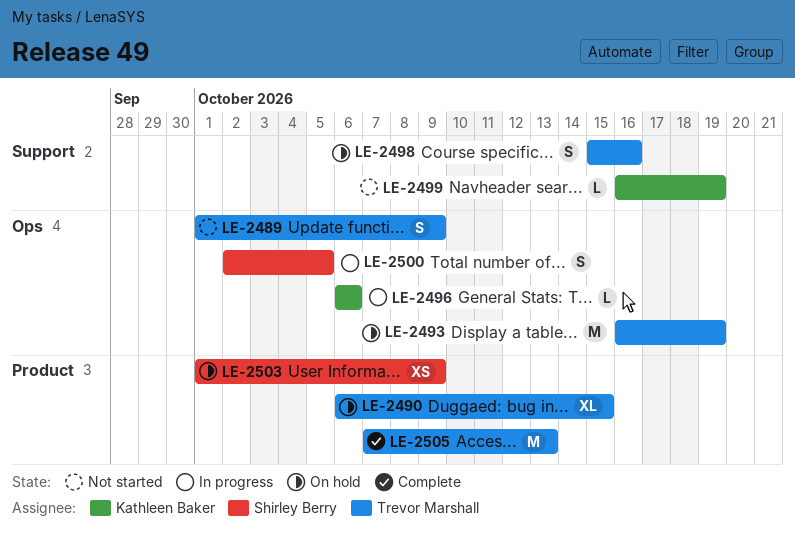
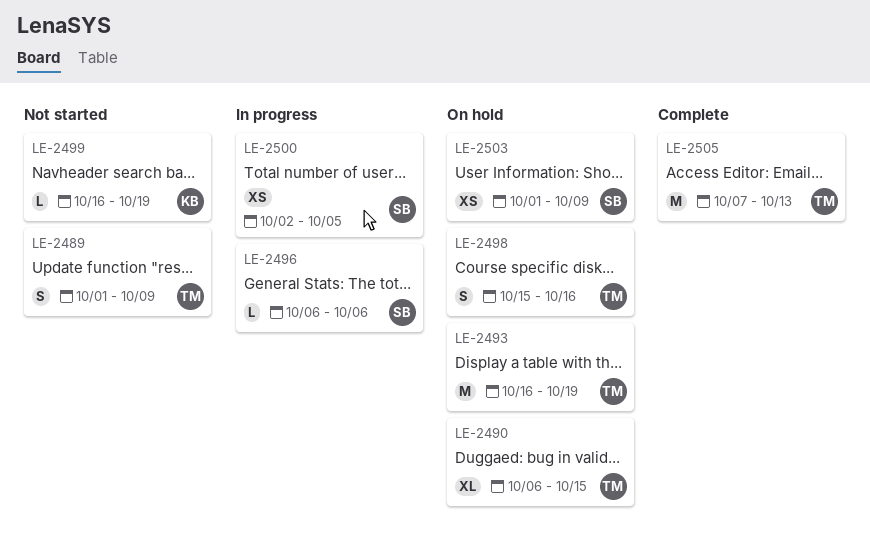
LE-2496, owner: Kathleen Baker -> Shirley Berry
LE-2500, estimate: S -> XS

